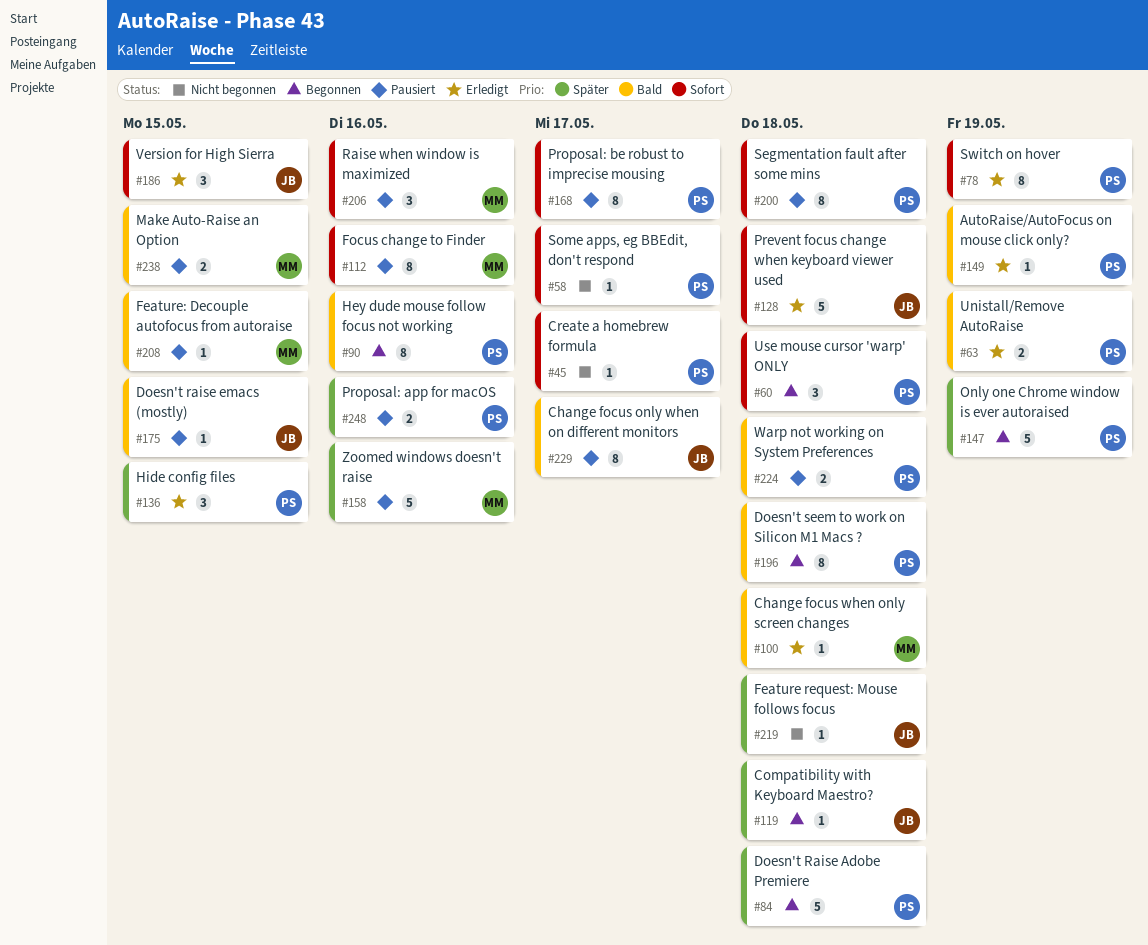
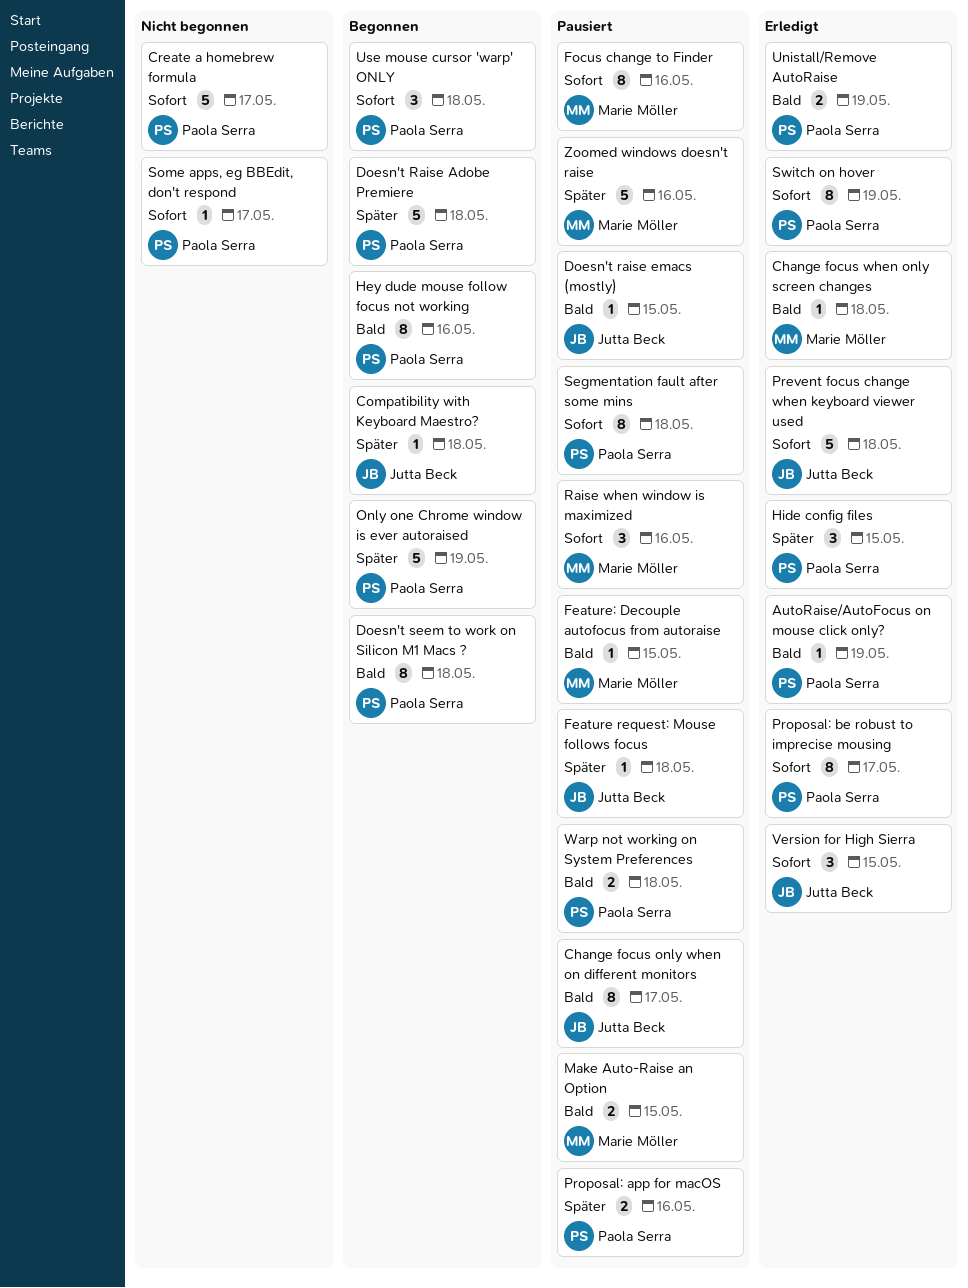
Create a homebrew formula, estimate: 1 -> 5
Feature request: Mouse follows focus, status: Nicht begonnen -> Pausiert
Proposal: be robust to imprecise mousing, status: Pausiert -> Erledigt

